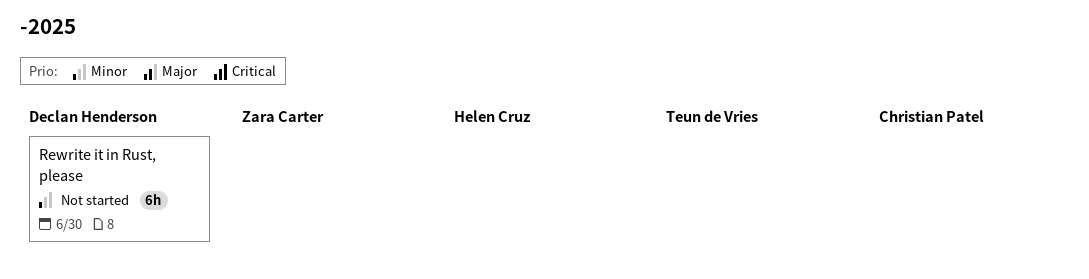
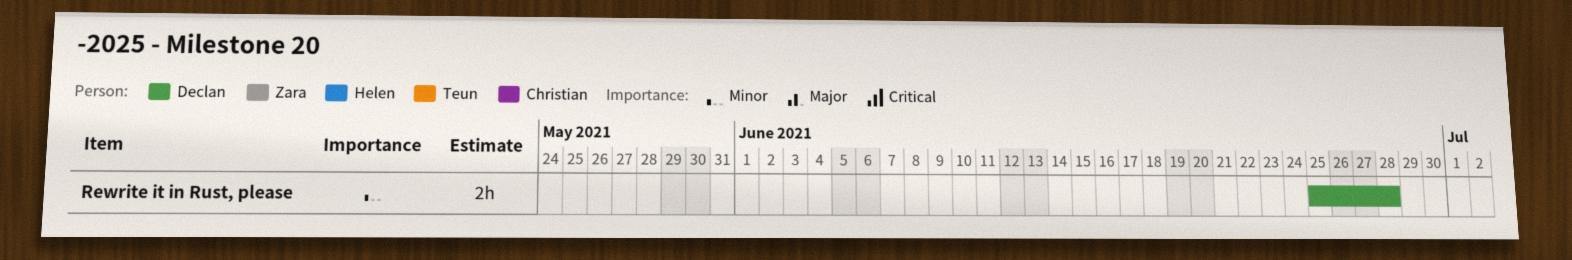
Rewrite it in Rust, please, estimate: 6h -> 2h
Rewrite it in Rust, please, due: Jun 30 -> Jun 28

